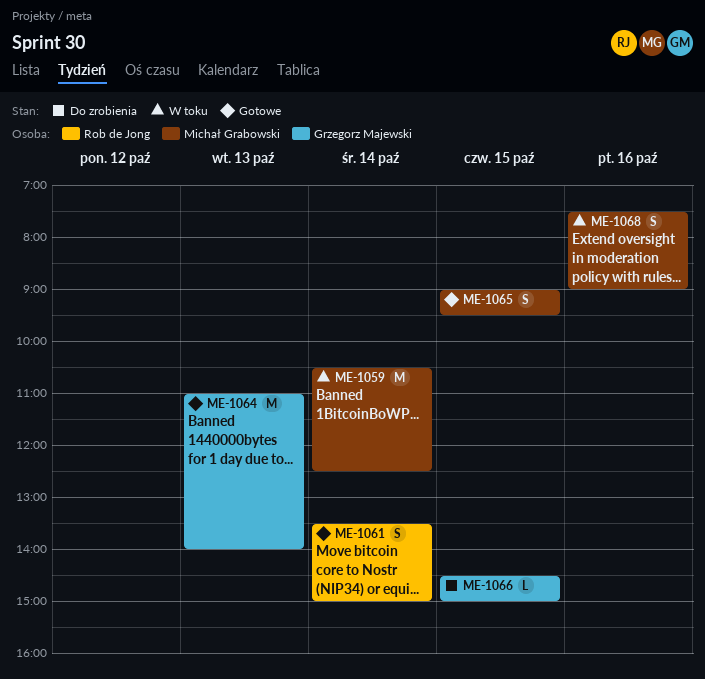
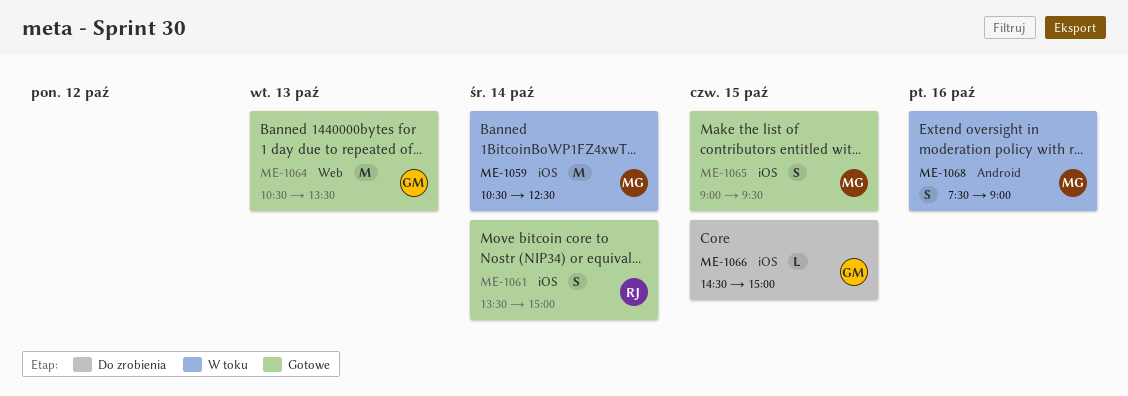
ME-1064, begins: 11:00 -> 10:30
ME-1064, ends: 14:00 -> 13:30

